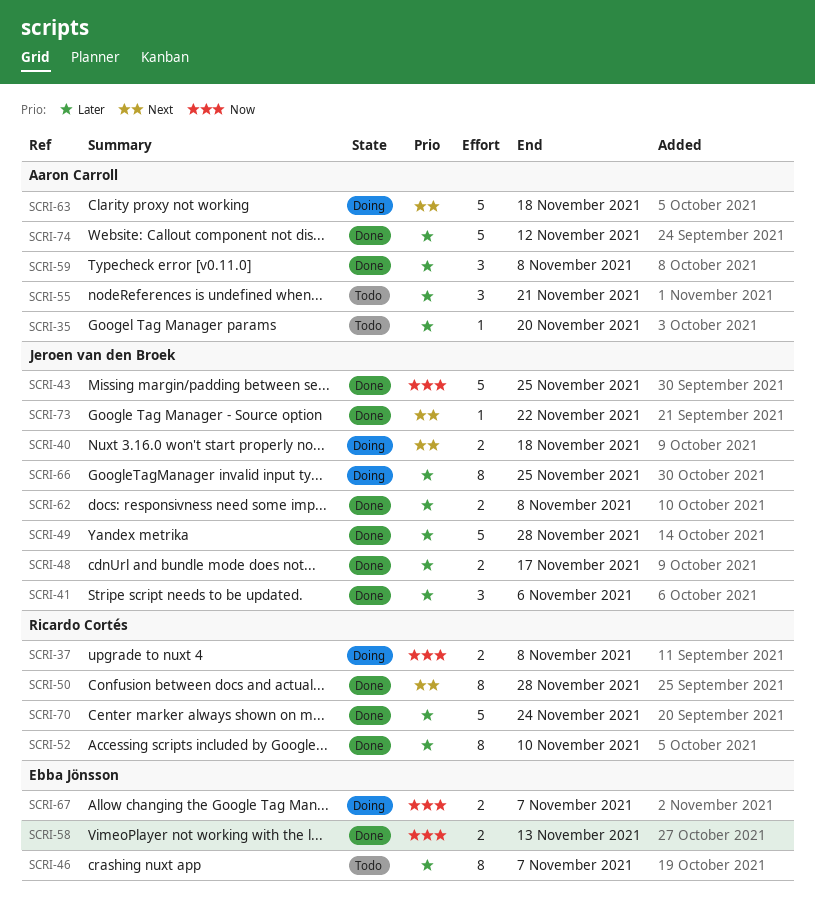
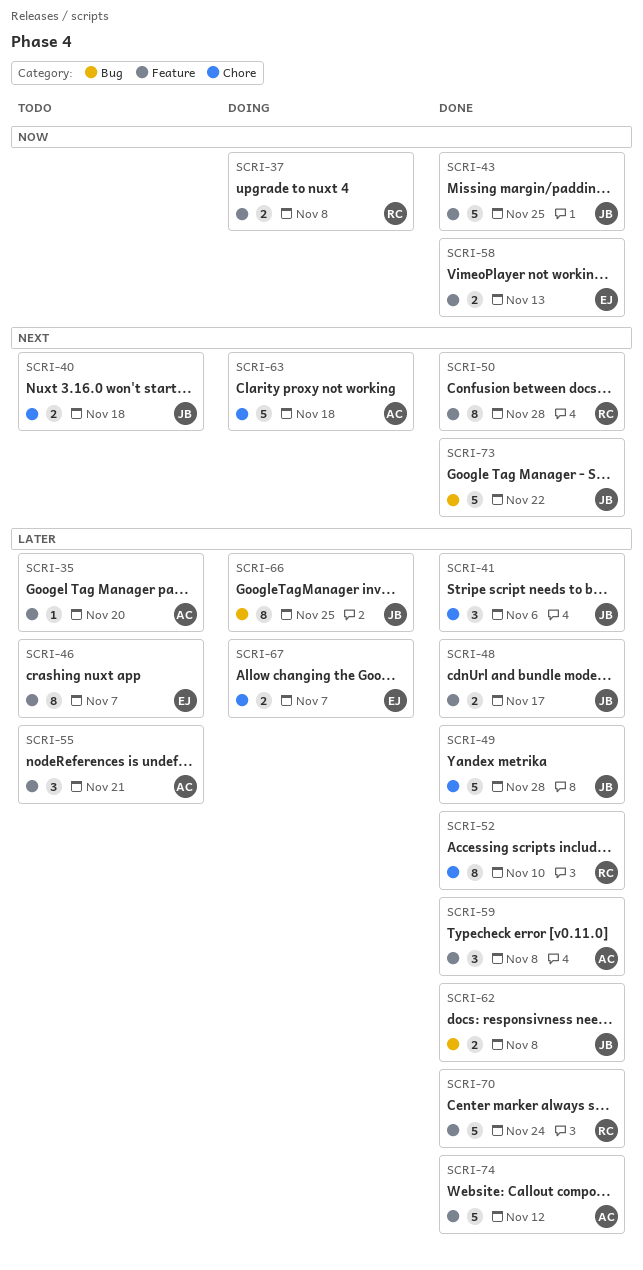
SCRI-40, status: Doing -> Todo
SCRI-67, priority: Now -> Later
SCRI-73, estimate: 1 -> 5

